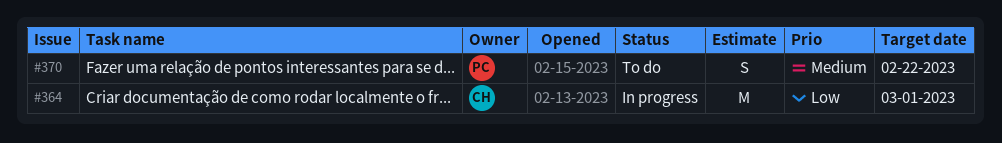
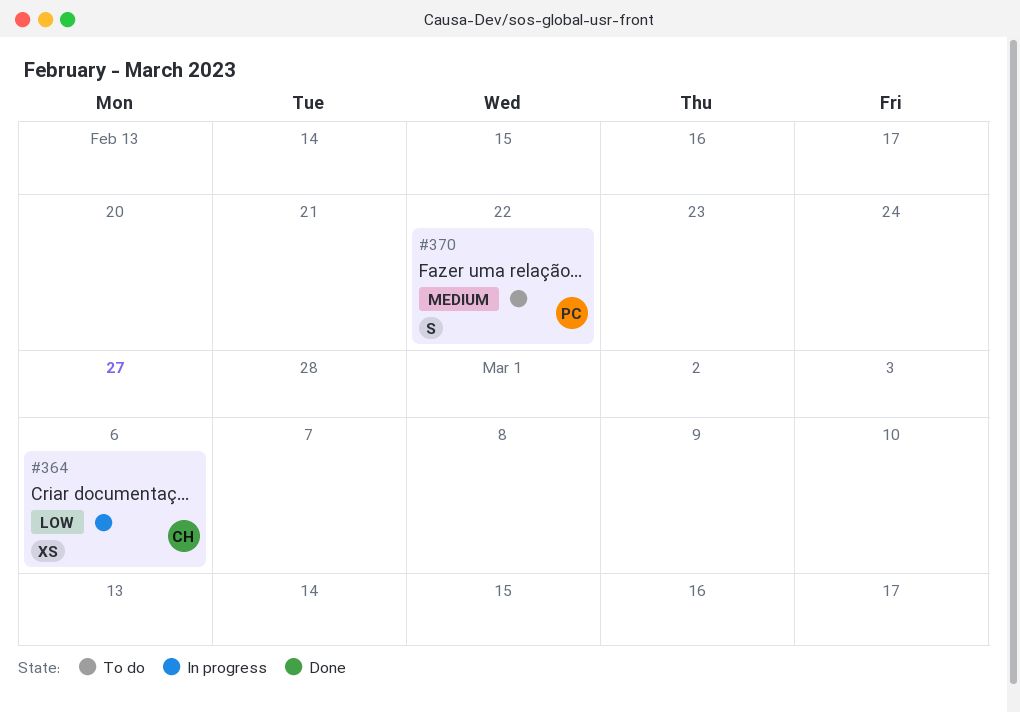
#364, estimate: M -> XS
#364, due: Mar 1 -> Mar 6

